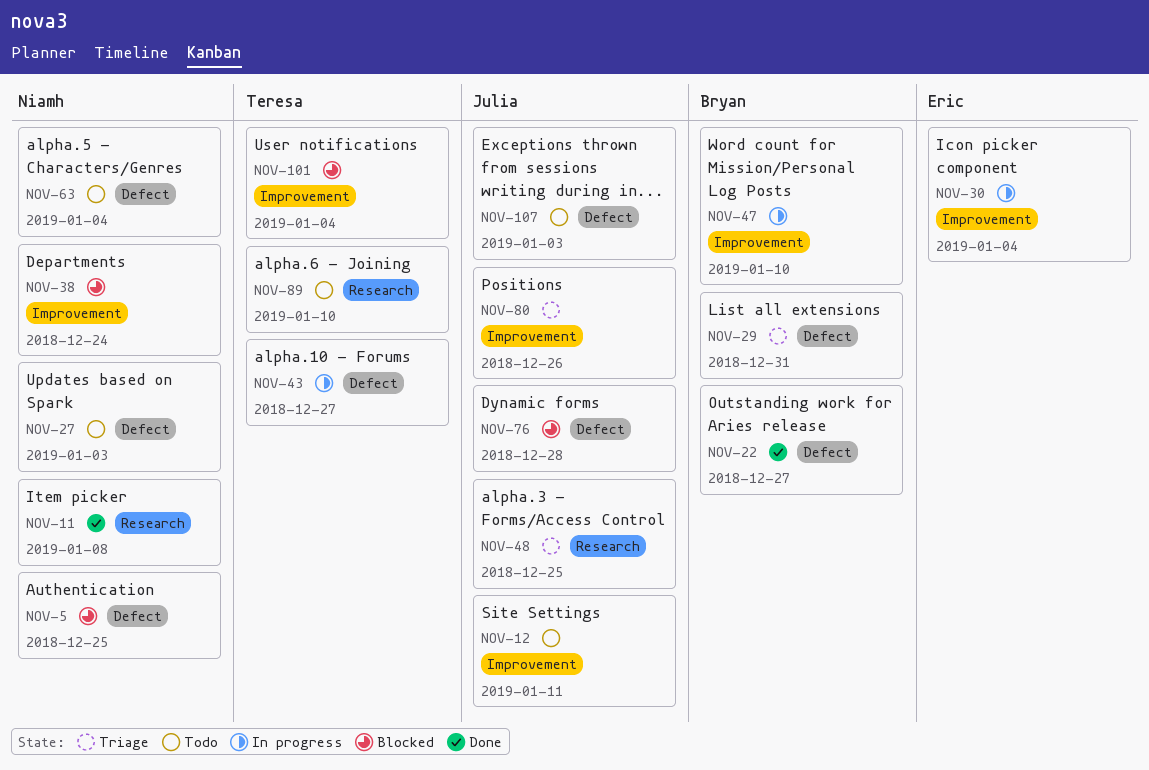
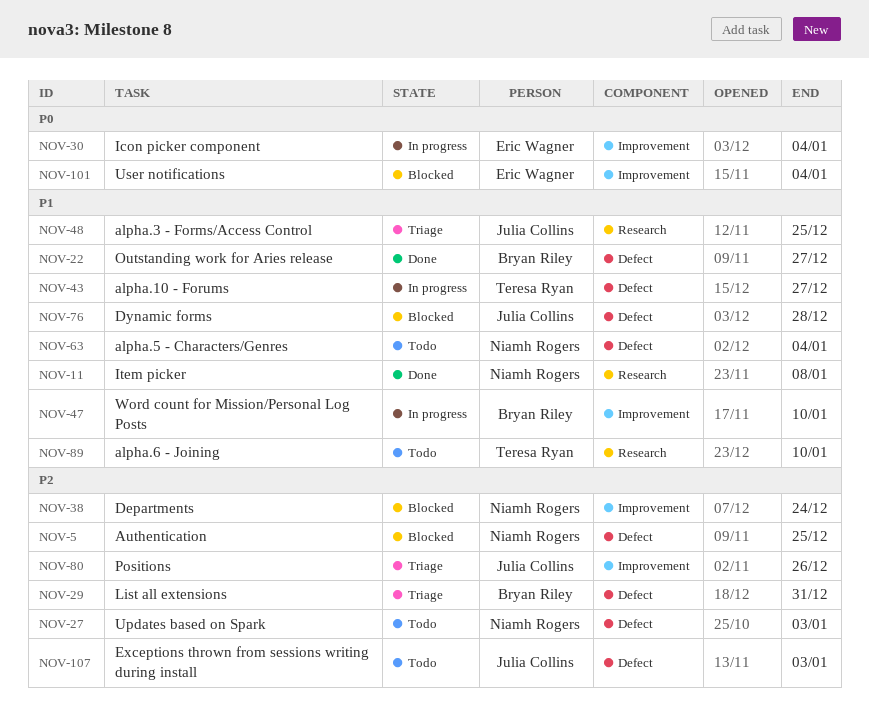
NOV-12: present -> none
NOV-101, owner: Teresa Ryan -> Eric Wagner

